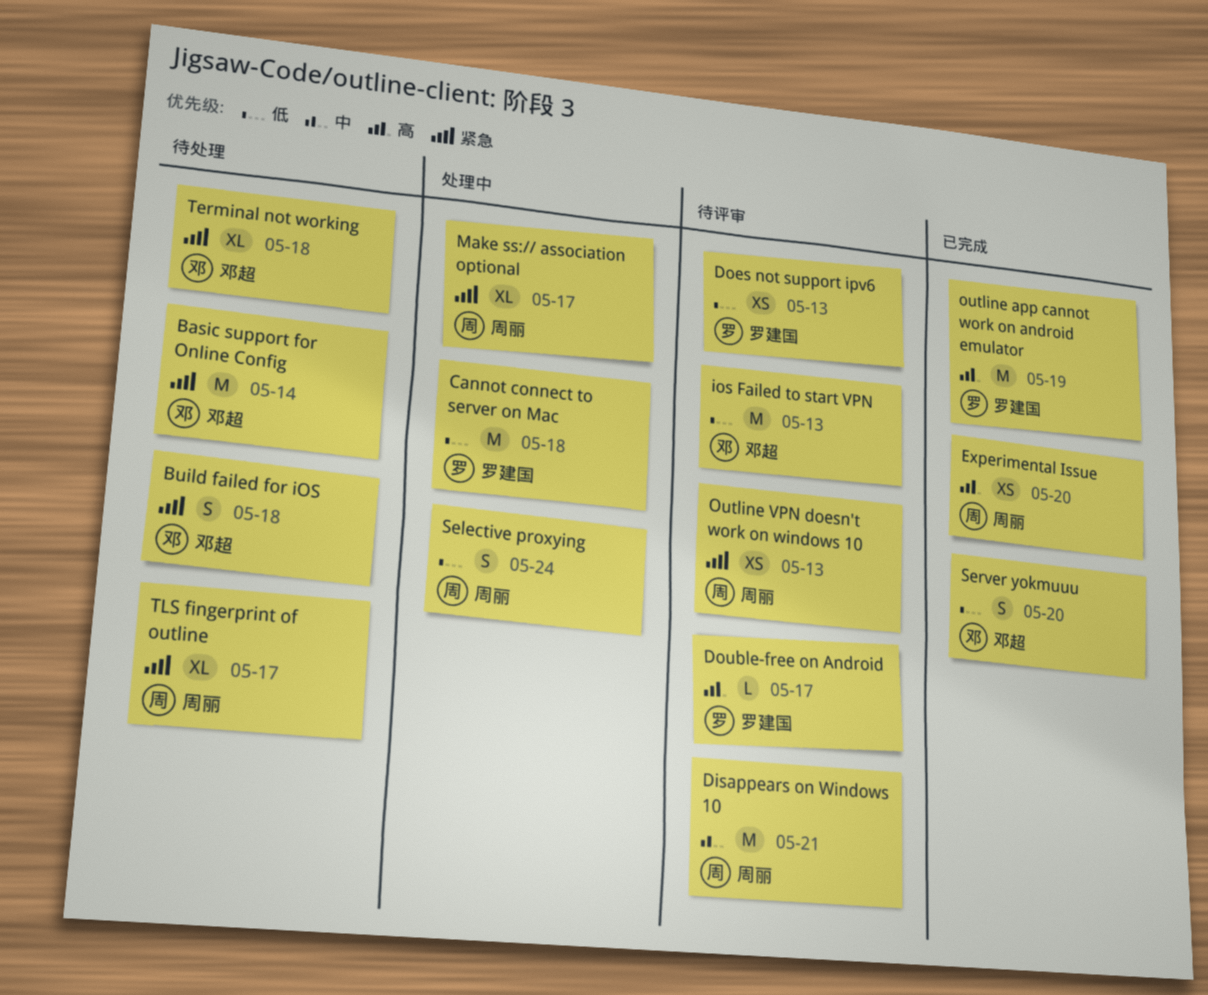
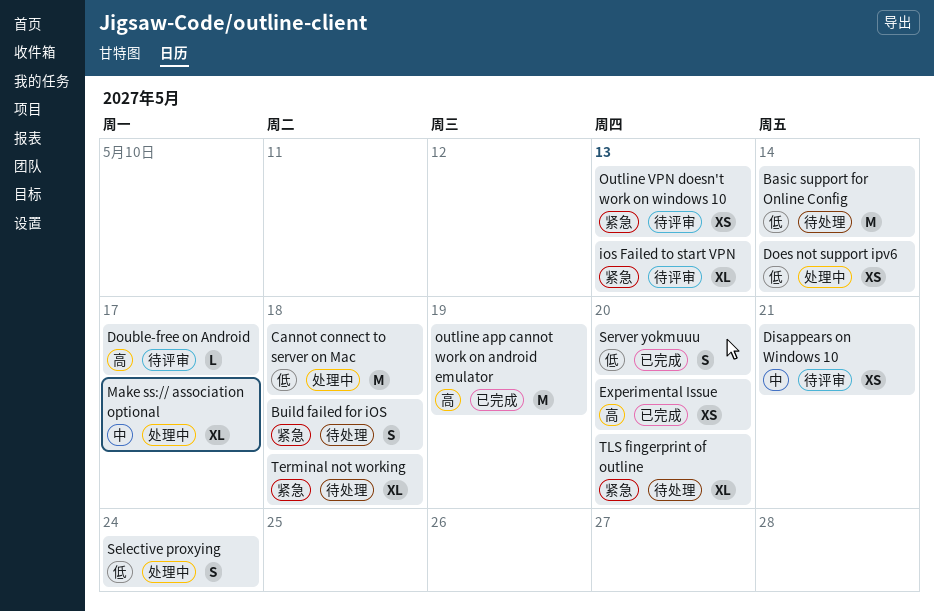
Basic support for Online Config, priority: 紧急 -> 低
Disappears on Windows 10, estimate: M -> XS
Does not support ipv6, status: 待评审 -> 处理中
Does not support ipv6, due: May 13 -> May 14
ios Failed to start VPN, priority: 低 -> 紧急
ios Failed to start VPN, estimate: M -> XL
Make ss:// association optional, priority: 紧急 -> 中
TLS fingerprint of outline, due: May 17 -> May 20

